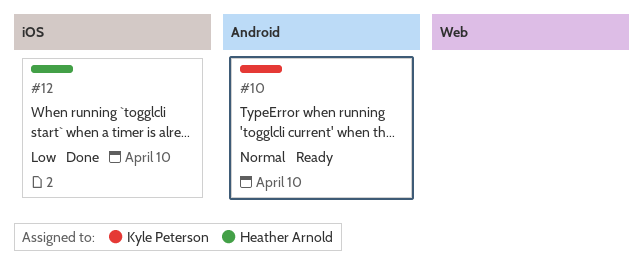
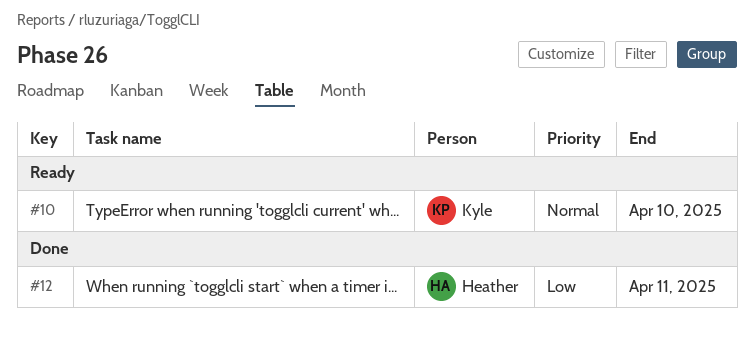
#12, due: Apr 10 -> Apr 11

